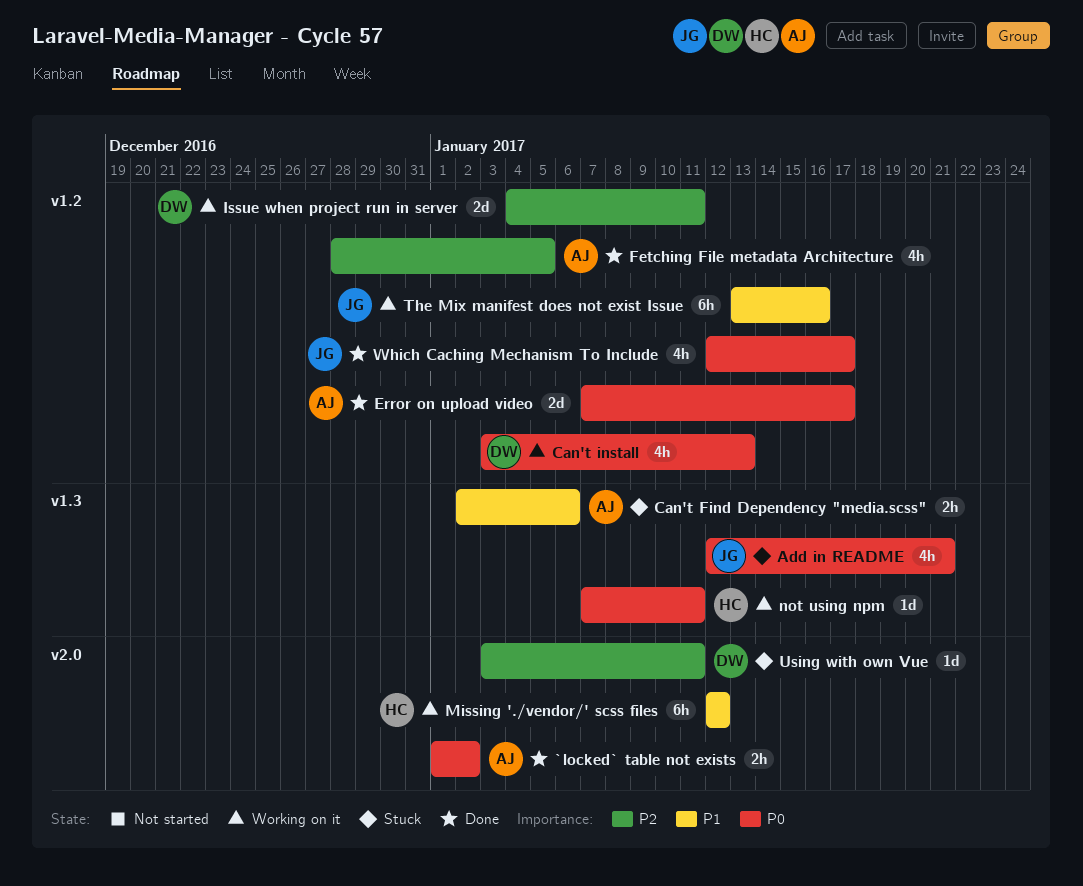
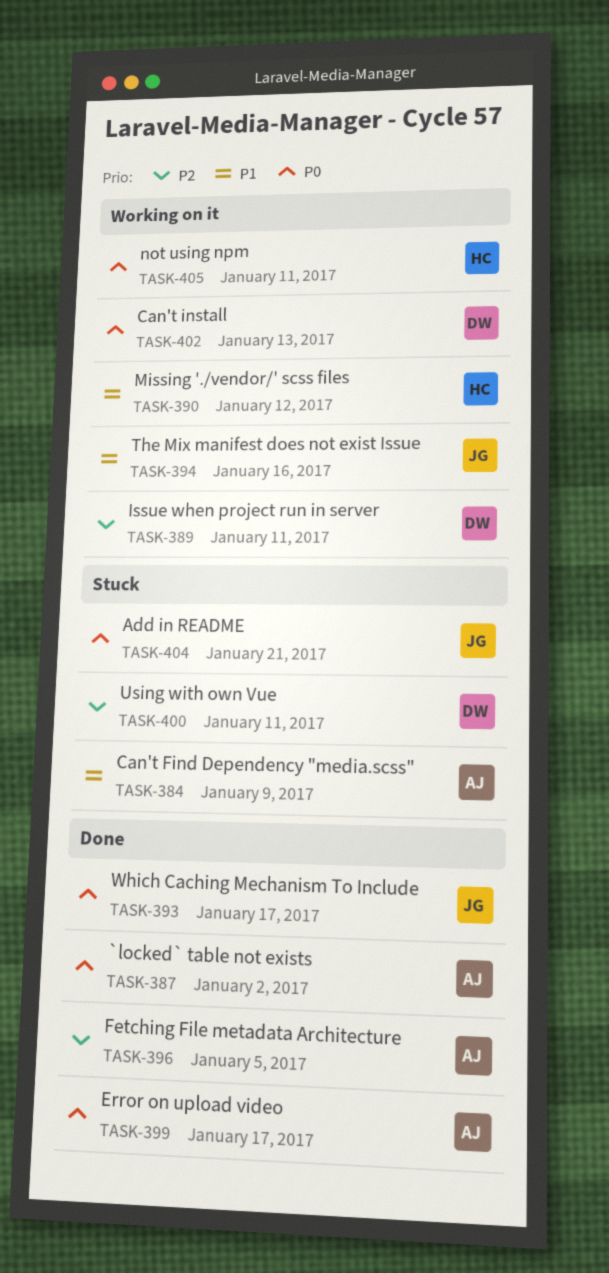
Can't Find Dependency "media.scss", due: Jan 6 -> Jan 9

